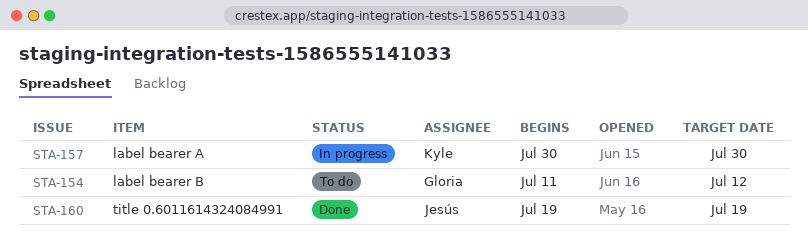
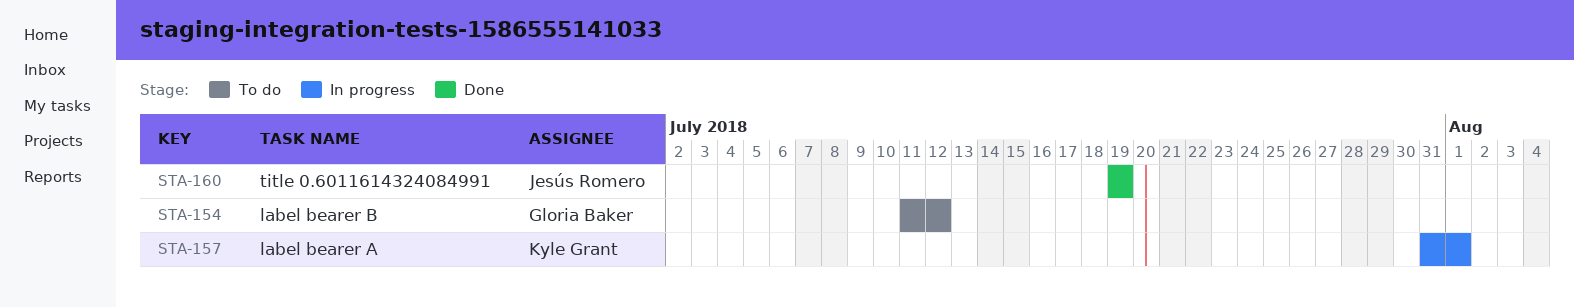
STA-157, start: Jul 30 -> Jul 31
STA-157, due: Jul 30 -> Aug 1

